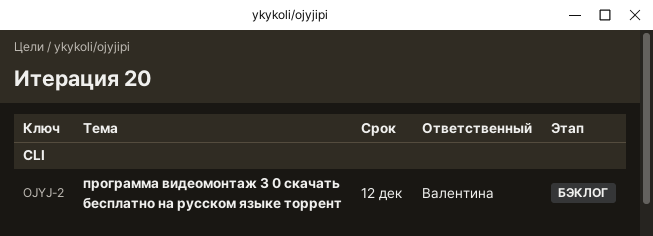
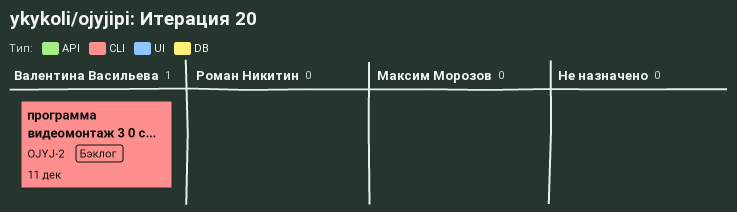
OJYJ-2, due: Dec 12 -> Dec 11

